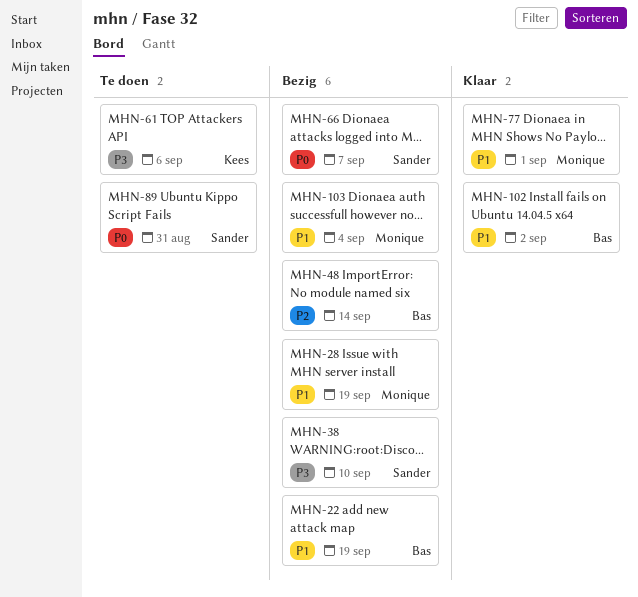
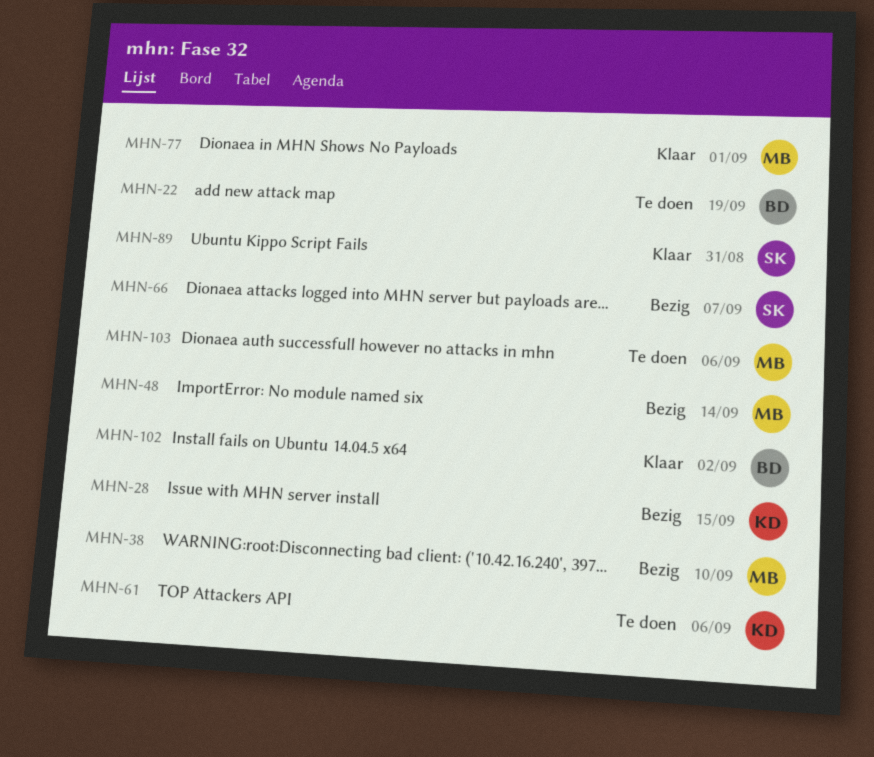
MHN-22, status: Bezig -> Te doen
MHN-28, owner: Monique -> Kees
MHN-28, due: Sep 19 -> Sep 15
MHN-38, owner: Sander -> Monique
MHN-48, owner: Bas -> Monique
MHN-89, status: Te doen -> Klaar
MHN-103, status: Bezig -> Te doen
MHN-103, due: Sep 4 -> Sep 6

